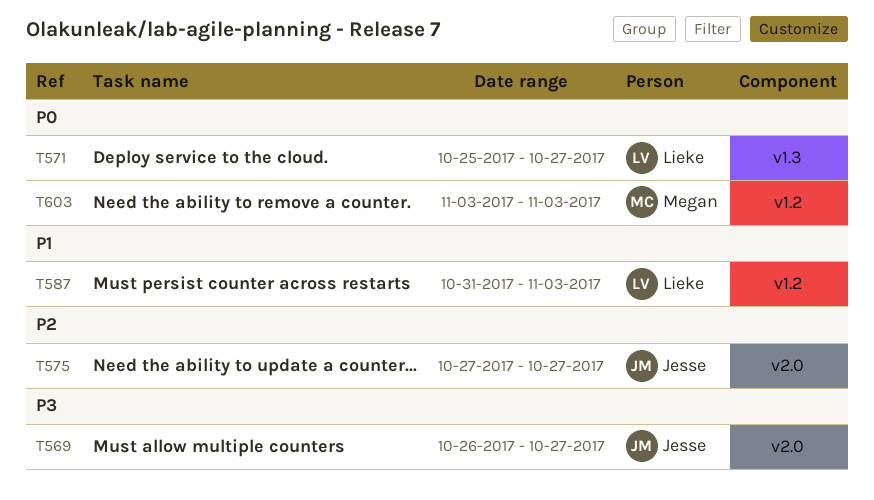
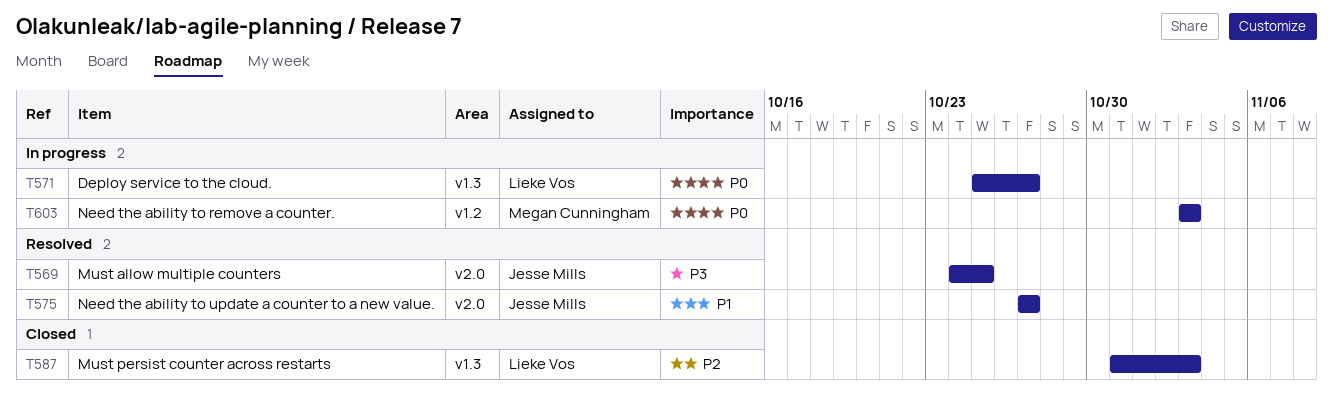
T569, start: Oct 26 -> Oct 24
T569, due: Oct 27 -> Oct 25
T575, priority: P2 -> P1
T587, priority: P1 -> P2
T587, label: v1.2 -> v1.3

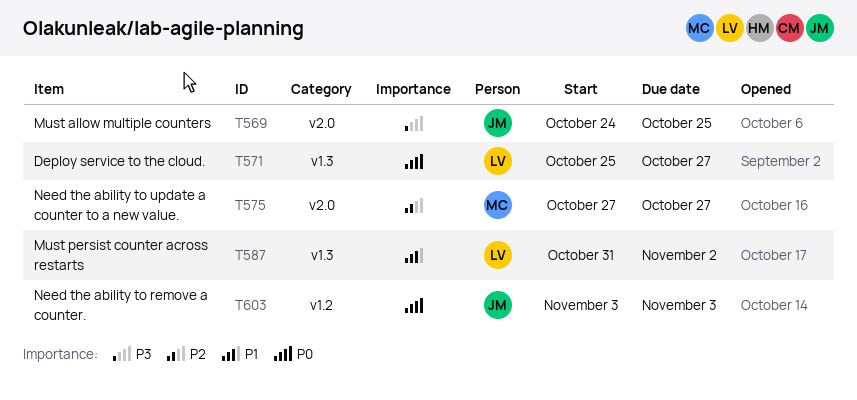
T575, owner: Jesse Mills -> Megan Cunningham
T575, priority: P1 -> P2
T587, priority: P2 -> P1
T587, due: Nov 3 -> Nov 2
T603, owner: Megan Cunningham -> Jesse Mills

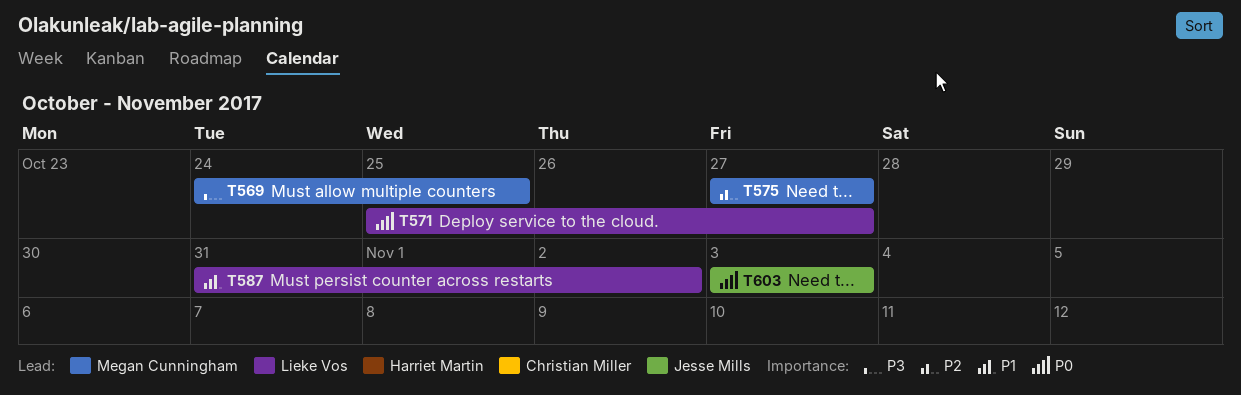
T569, owner: Jesse Mills -> Megan Cunningham

